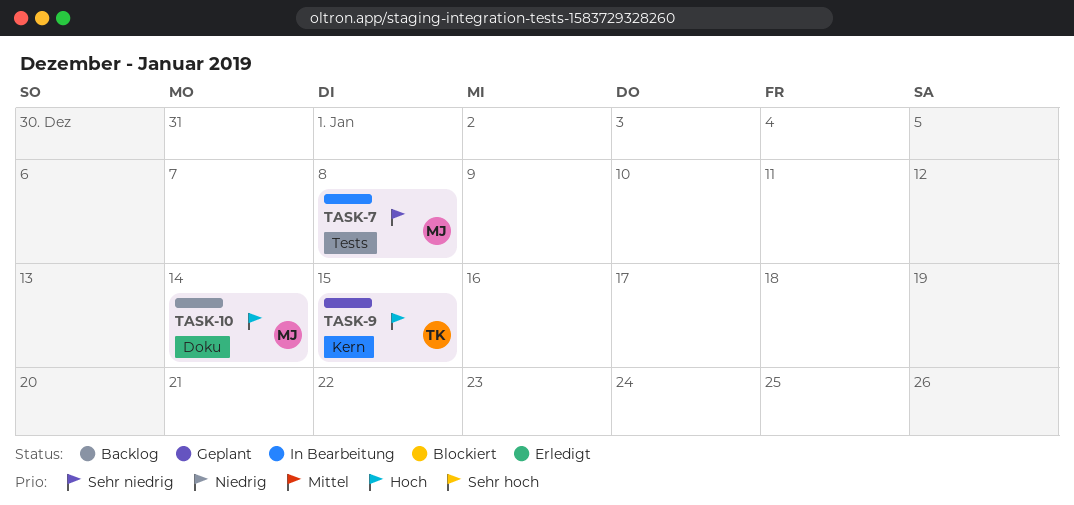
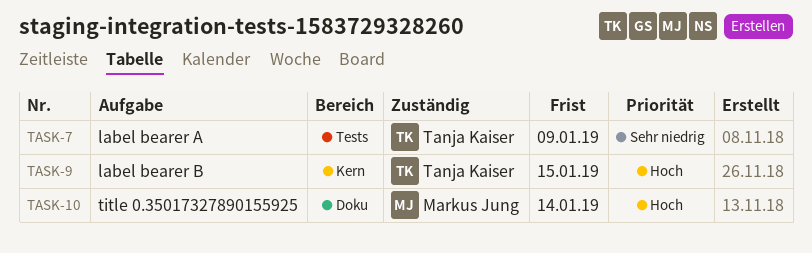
TASK-7, owner: Markus Jung -> Tanja Kaiser
TASK-7, due: Jan 8 -> Jan 9

